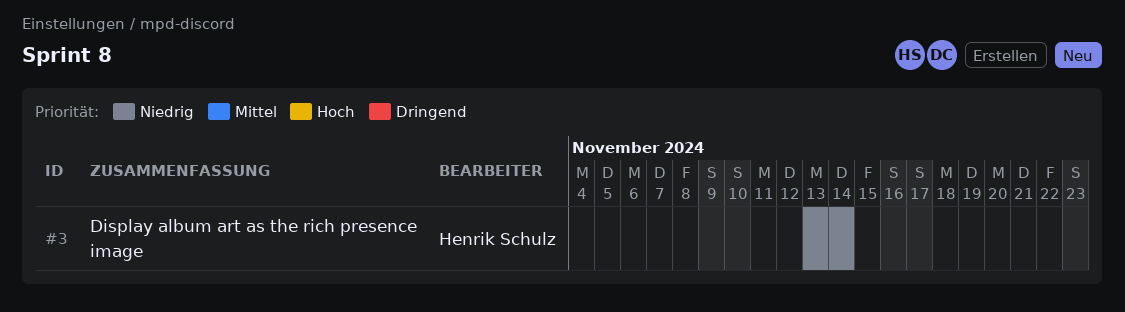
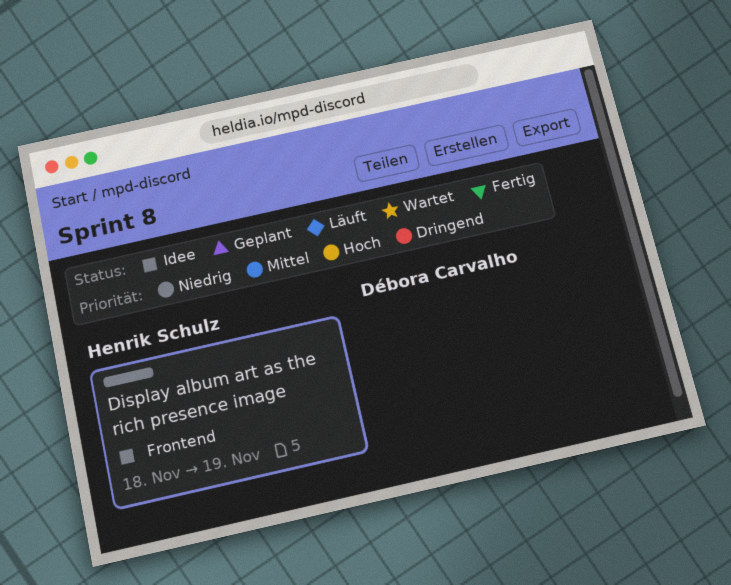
Display album art as the rich presence image, start: Nov 13 -> Nov 18
Display album art as the rich presence image, due: Nov 14 -> Nov 19

